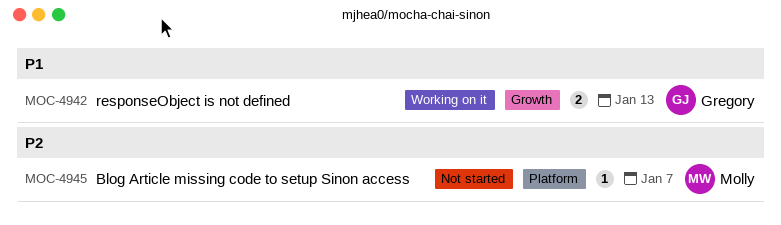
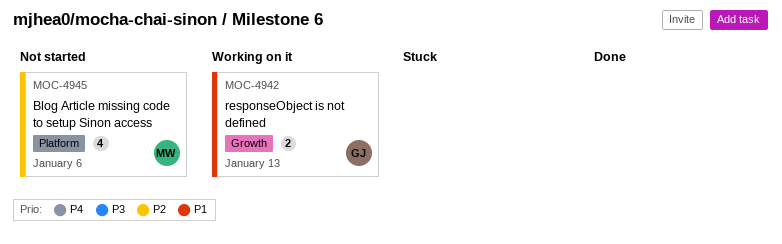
MOC-4945, estimate: 1 -> 4
MOC-4945, due: Jan 7 -> Jan 6

